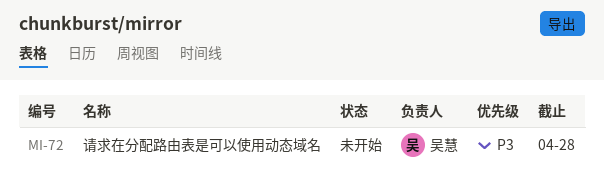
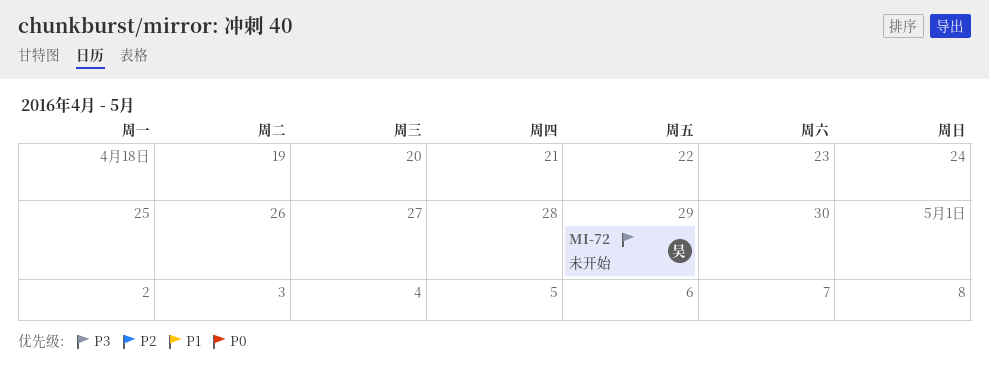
MI-72, due: Apr 28 -> Apr 29

